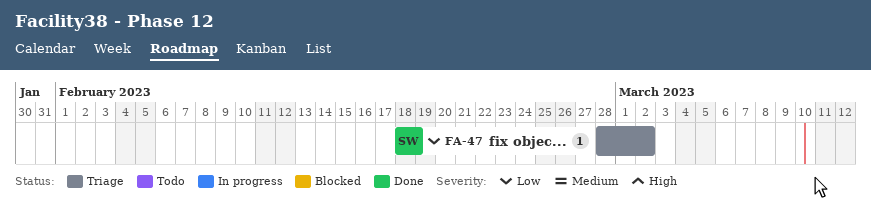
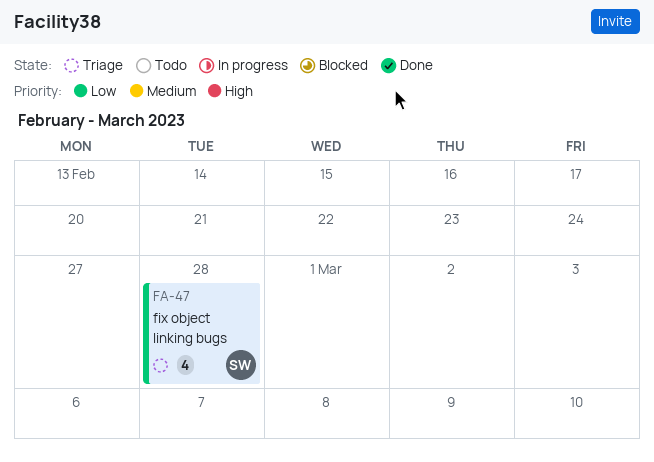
FA-47, estimate: 1 -> 4
FA-47, due: Mar 2 -> Feb 28

